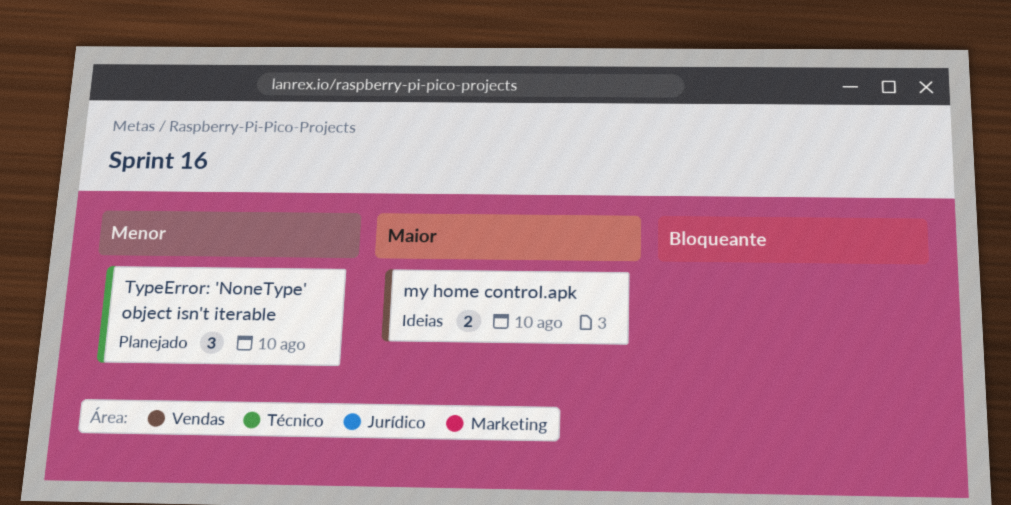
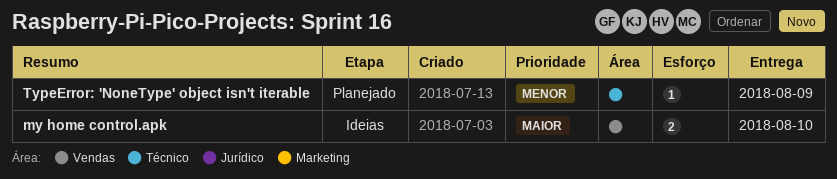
TypeError: 'NoneType' object isn't iterable, estimate: 3 -> 1
TypeError: 'NoneType' object isn't iterable, due: Aug 10 -> Aug 9

